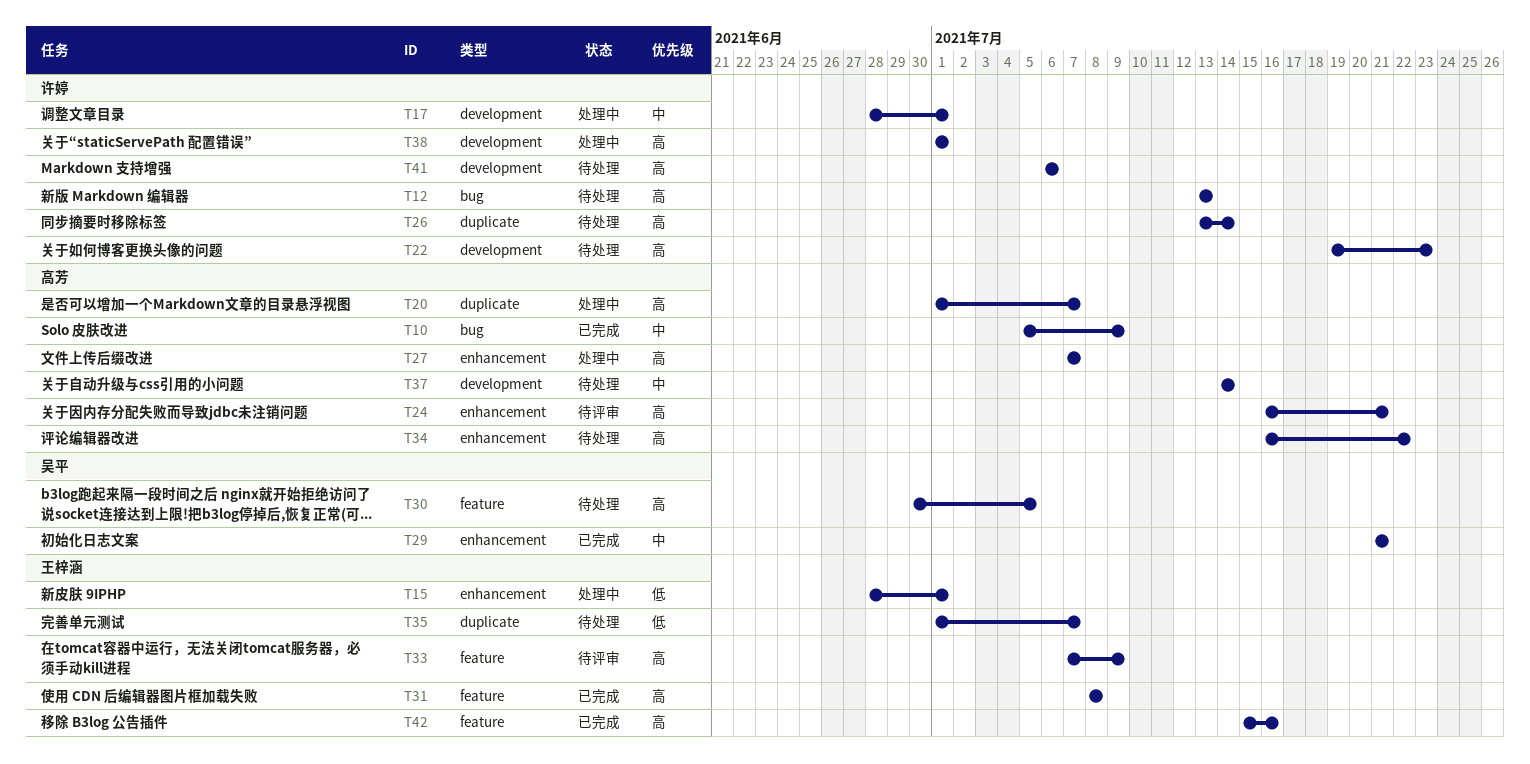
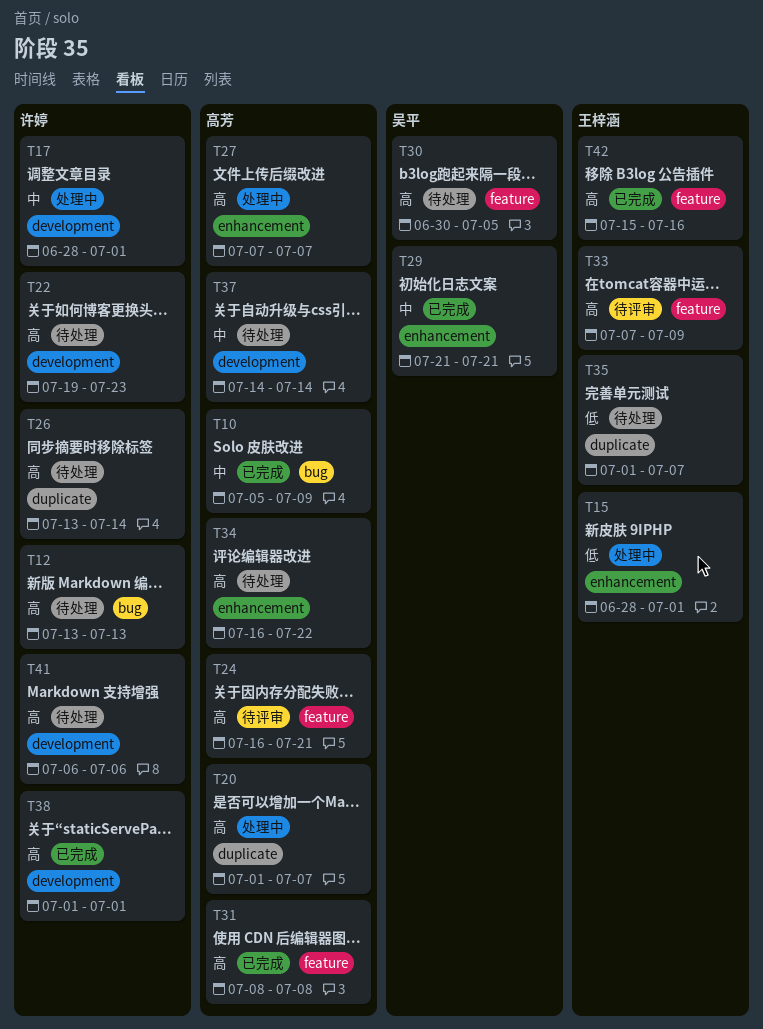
T24, label: enhancement -> feature
T31, owner: 王梓涵 -> 高芳
T38, status: 处理中 -> 已完成

